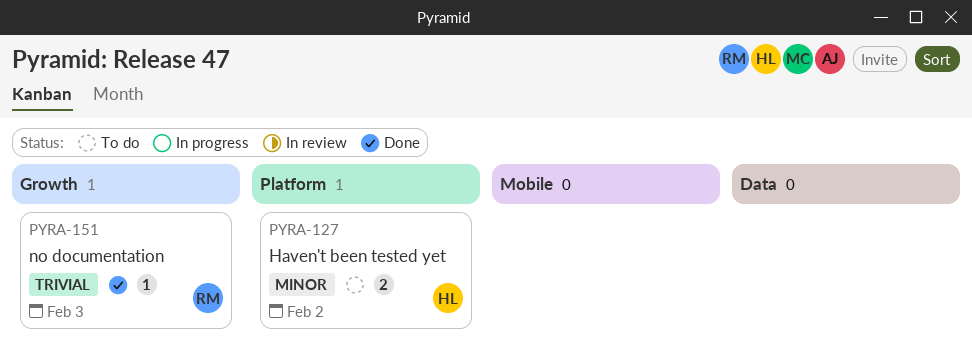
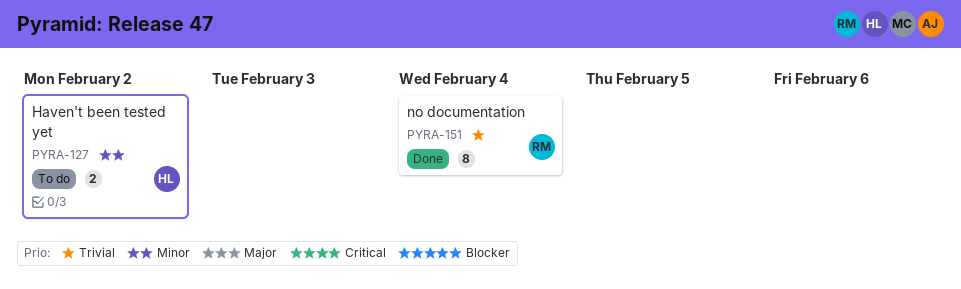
PYRA-151, estimate: 1 -> 8
PYRA-151, due: Feb 3 -> Feb 4

